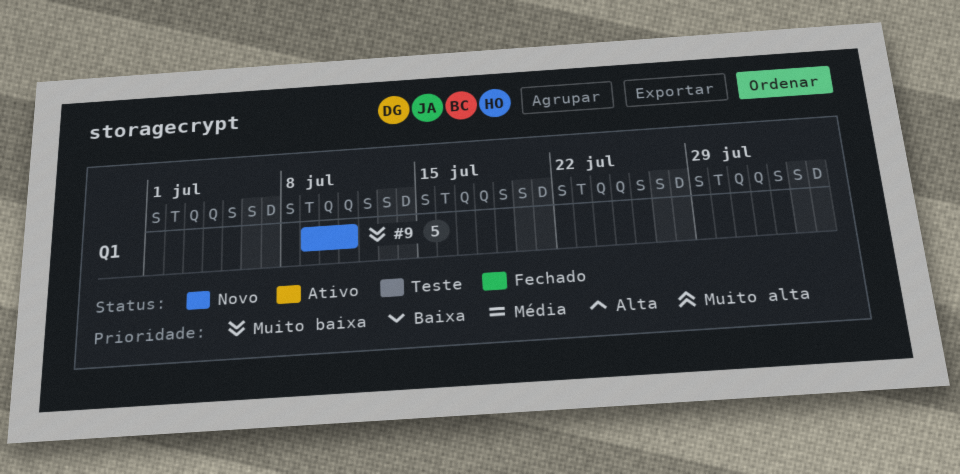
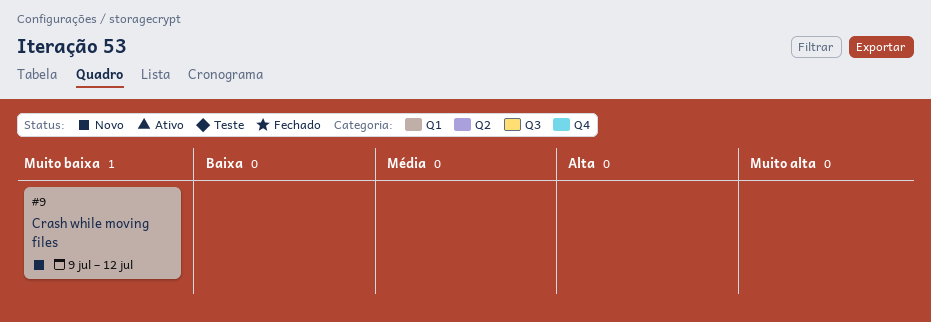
#9, due: Jul 11 -> Jul 12

